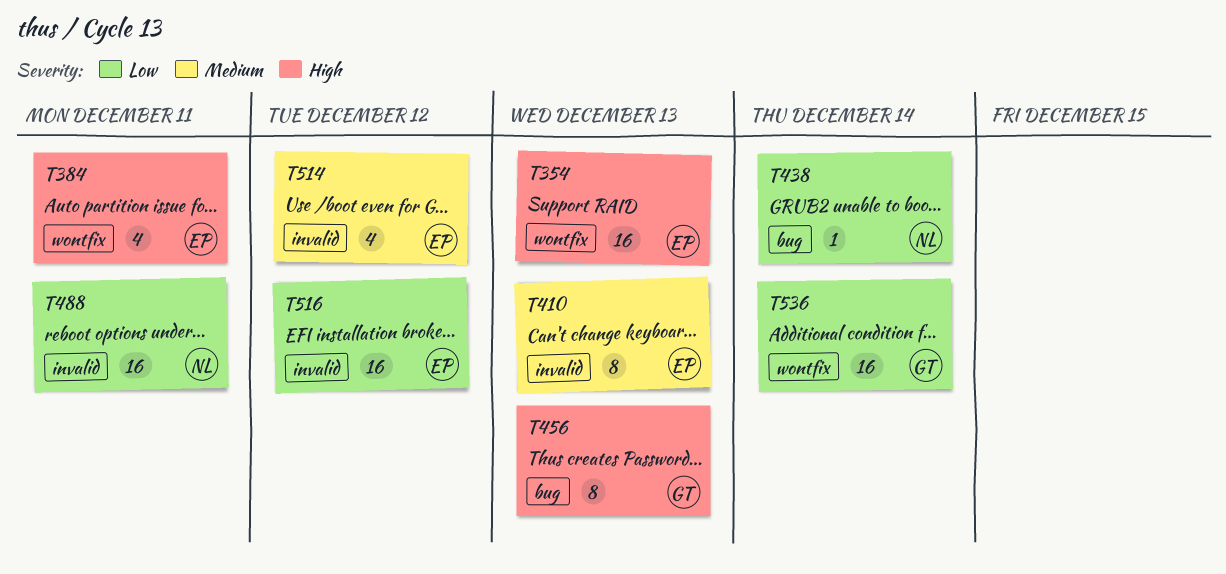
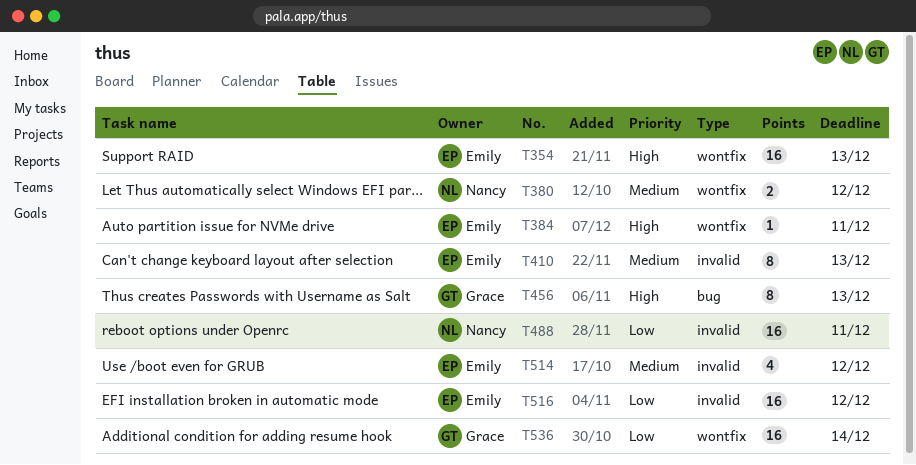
T380: none -> present
T384, estimate: 4 -> 1
T438: present -> none

